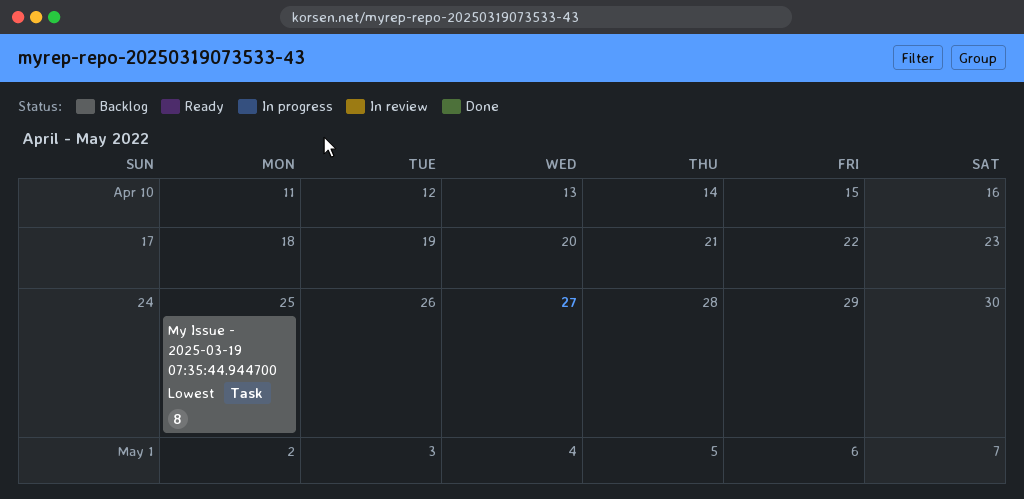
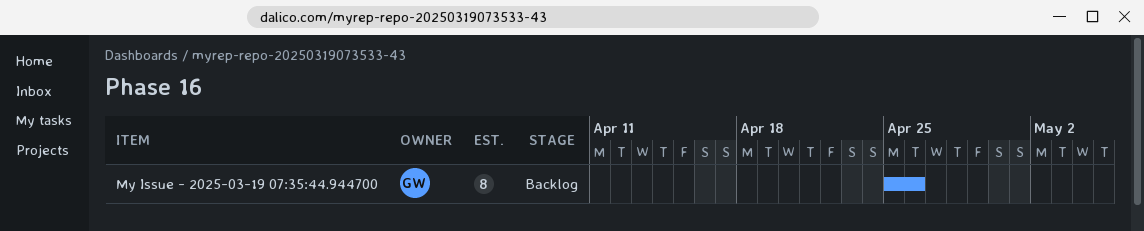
My Issue - 2025-03-19 07:35:44.944700, due: Apr 25 -> Apr 26

